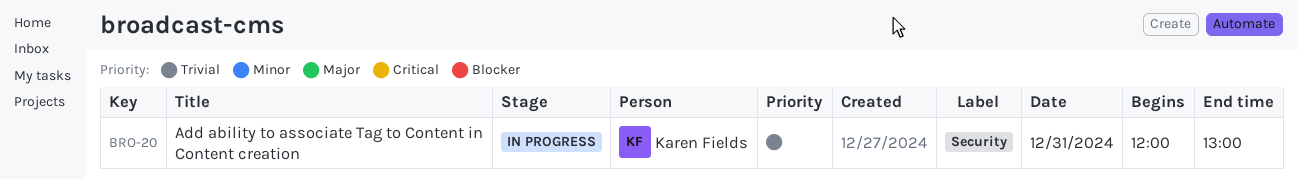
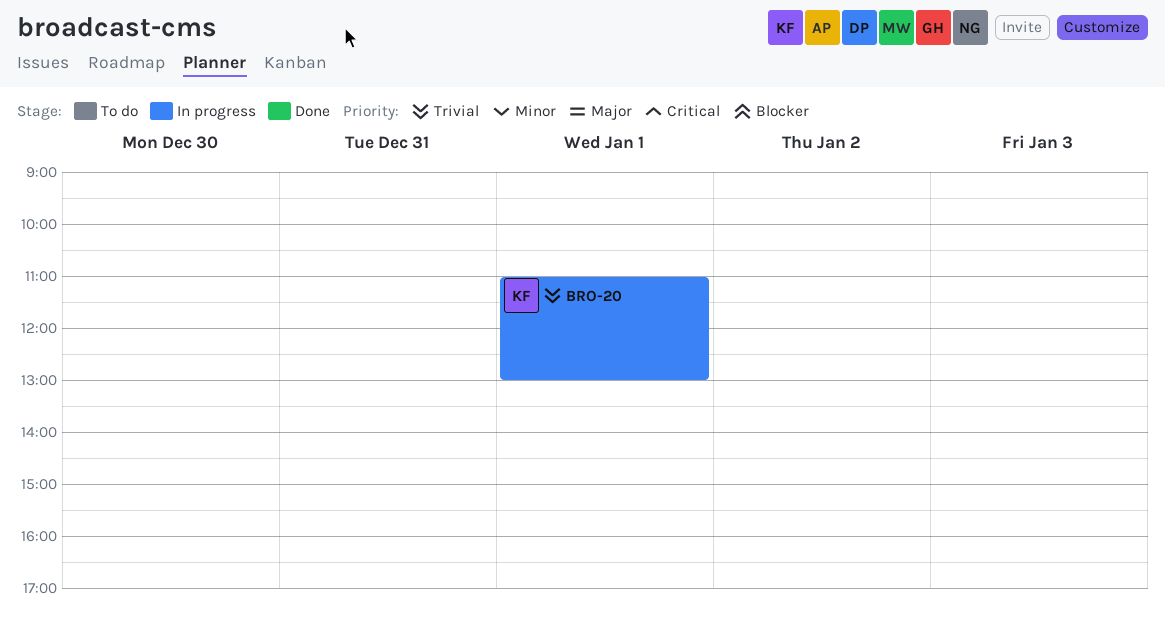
BRO-20, day: Dec 31 -> Jan 1
BRO-20, begins: 12:00 -> 11:00

